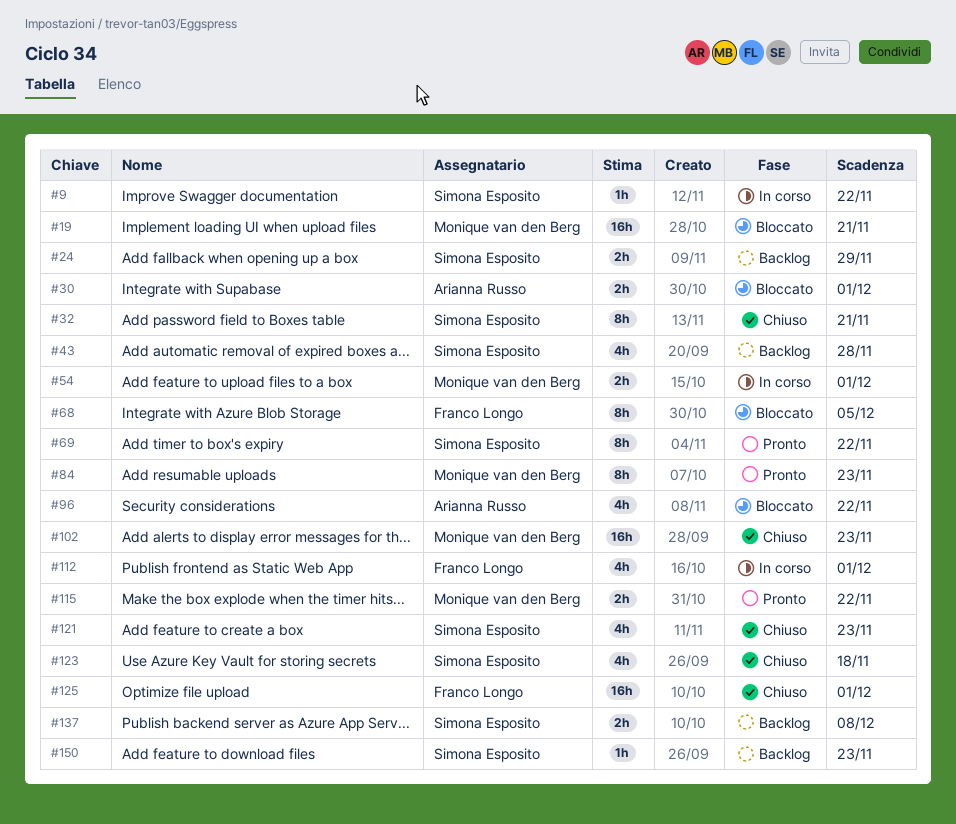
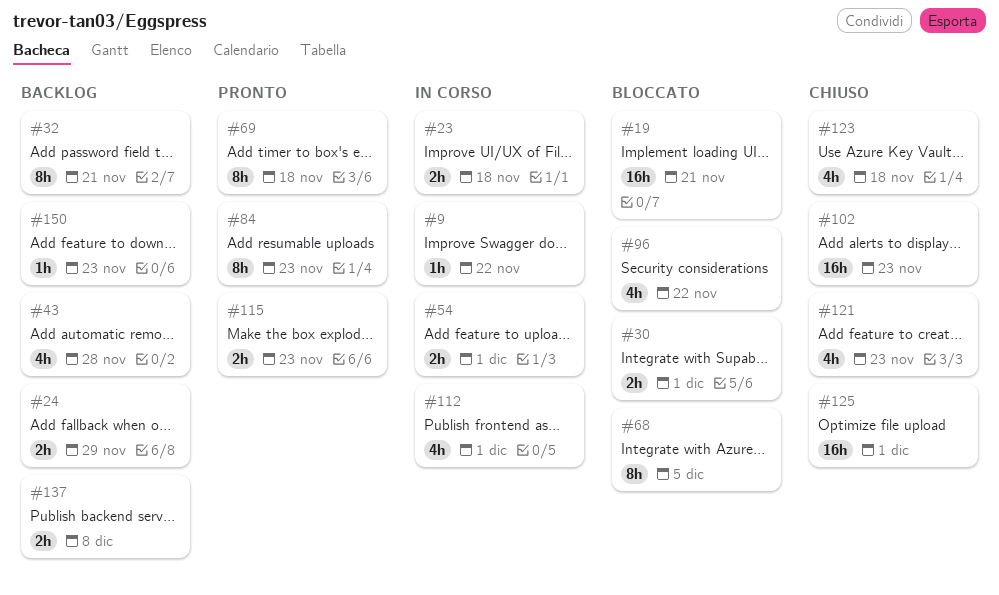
#23: none -> present
#32, status: Chiuso -> Backlog
#69, due: Nov 22 -> Nov 18
#115, due: Nov 22 -> Nov 23

